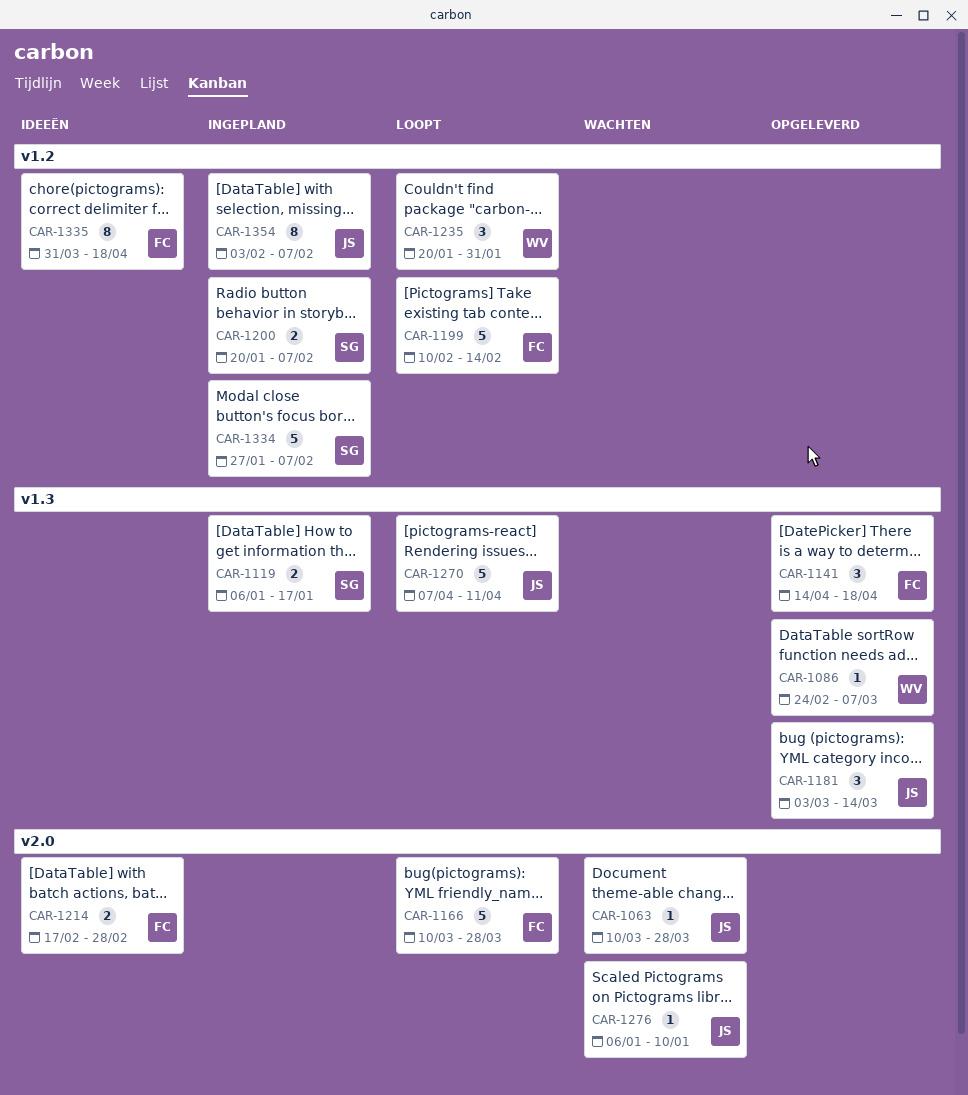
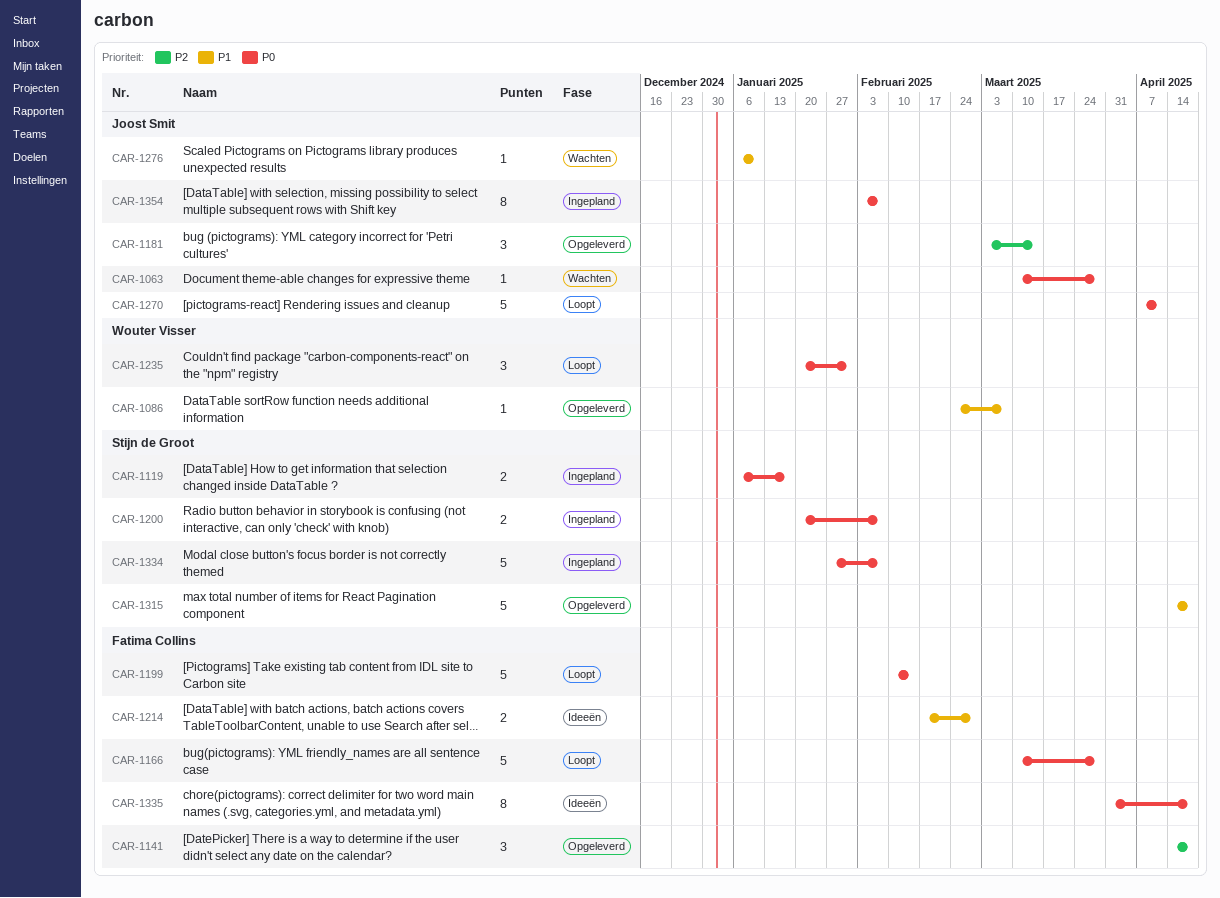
CAR-1315: none -> present

